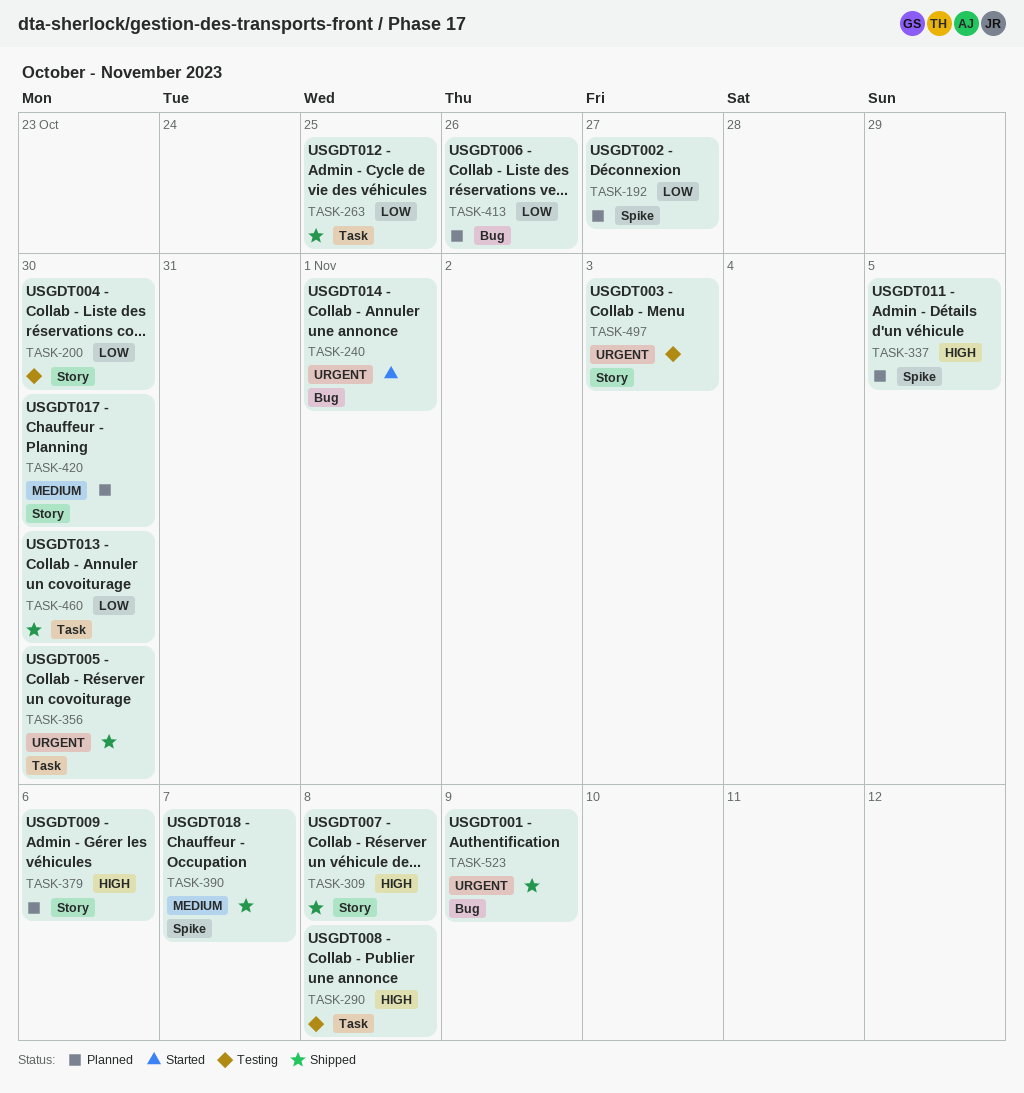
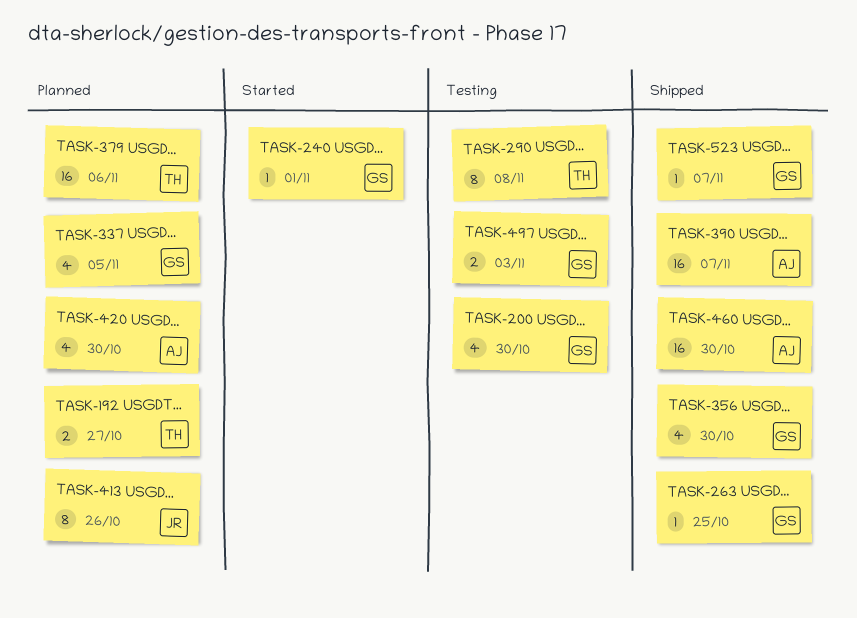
TASK-309: present -> none
TASK-523, due: Nov 9 -> Nov 7

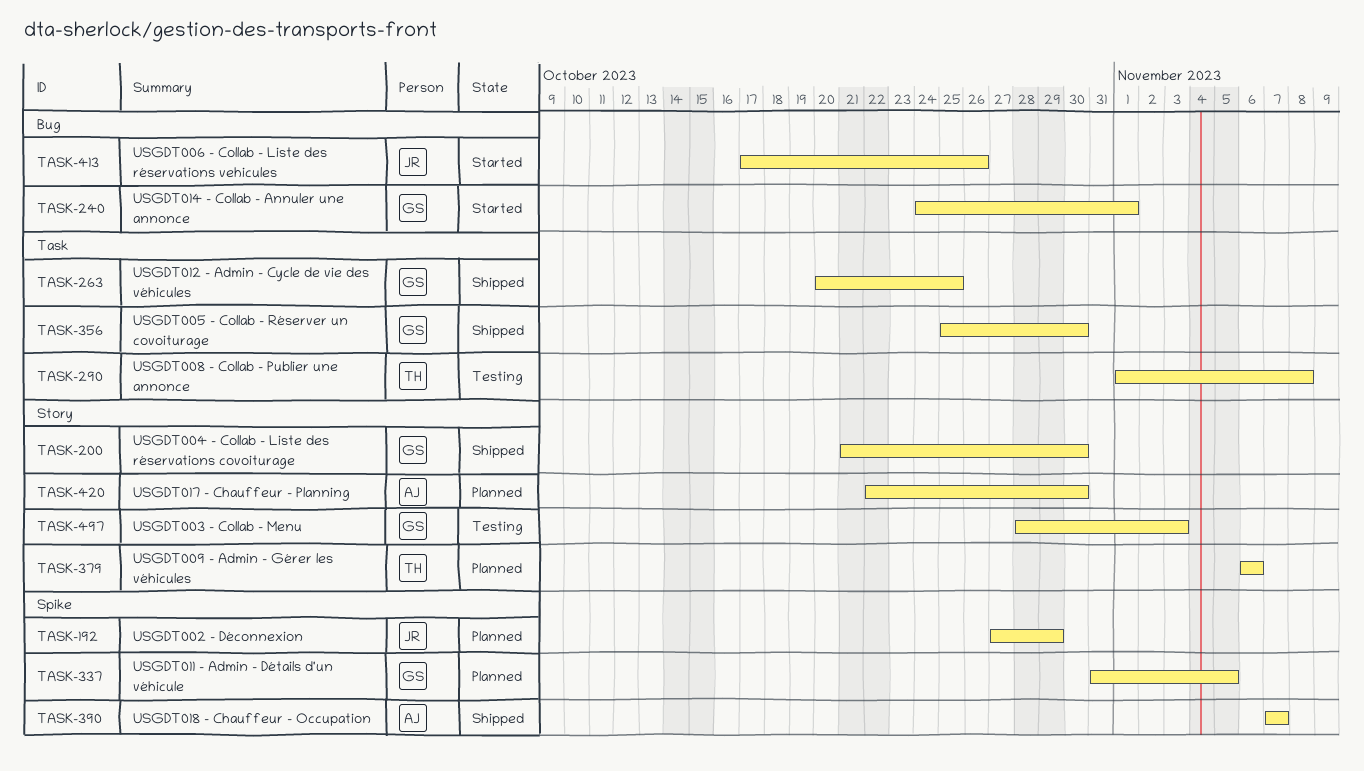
TASK-192, owner: TH -> JR
TASK-192, due: Oct 27 -> Oct 29
TASK-200, status: Testing -> Shipped
TASK-413, status: Planned -> Started
TASK-460: present -> none
TASK-523: present -> none

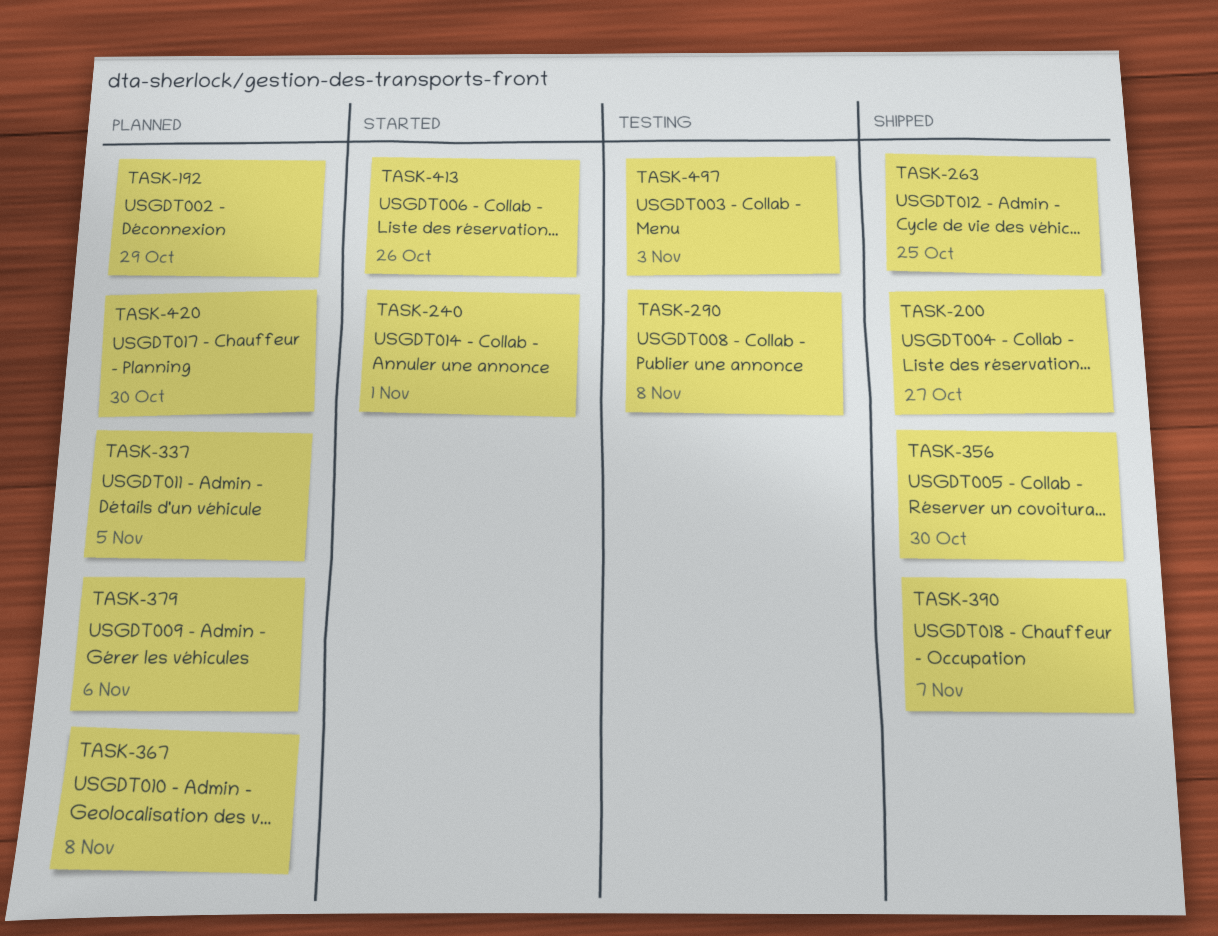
TASK-200, due: Oct 30 -> Oct 27
TASK-367: none -> present

